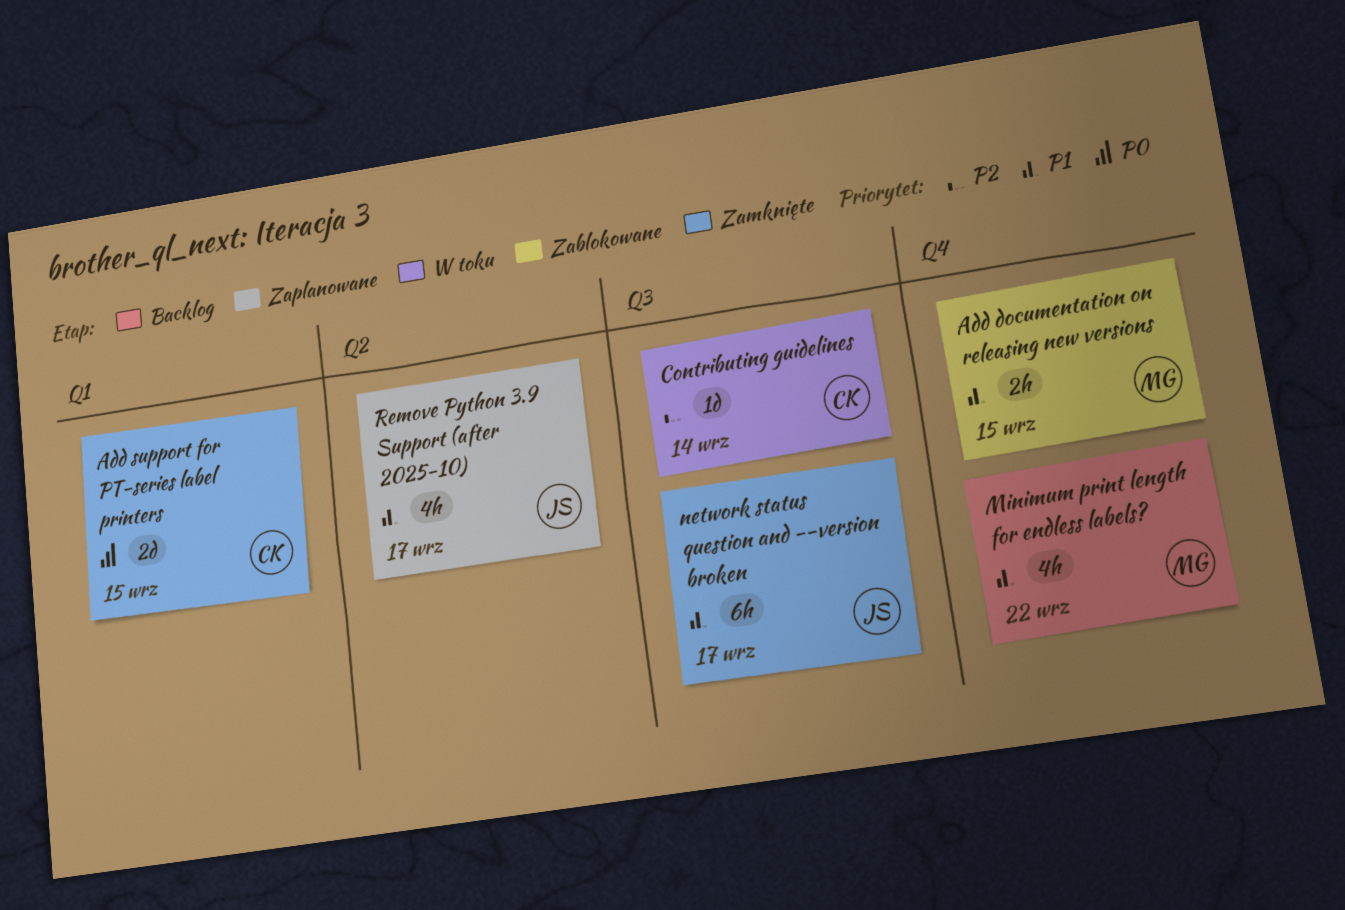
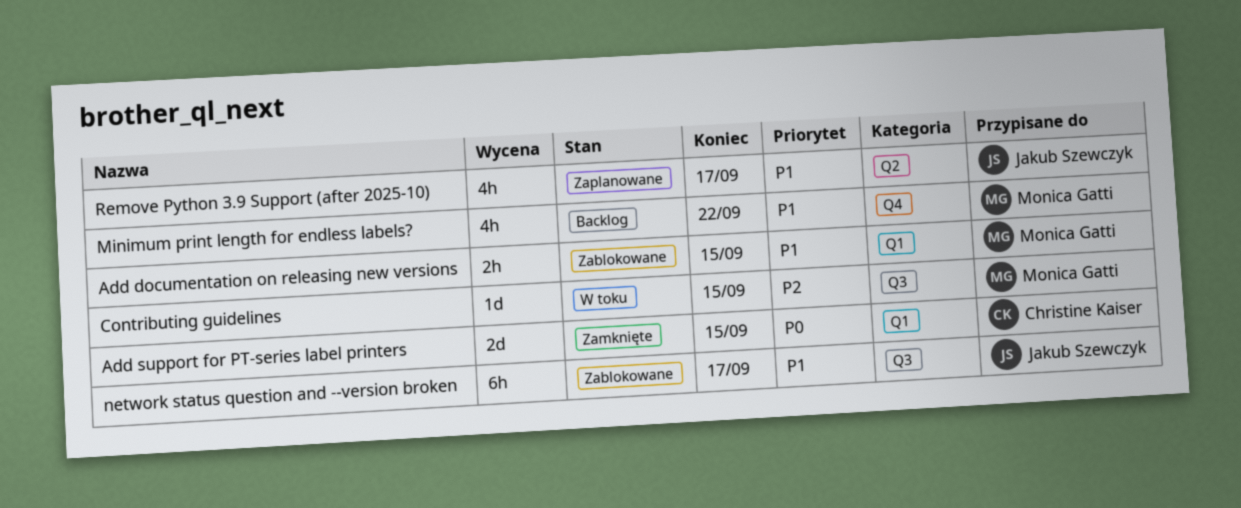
Add documentation on releasing new versions, label: Q4 -> Q1
Contributing guidelines, owner: Christine Kaiser -> Monica Gatti
Contributing guidelines, due: Sep 14 -> Sep 15
network status question and --version broken, status: Zamknięte -> Zablokowane

